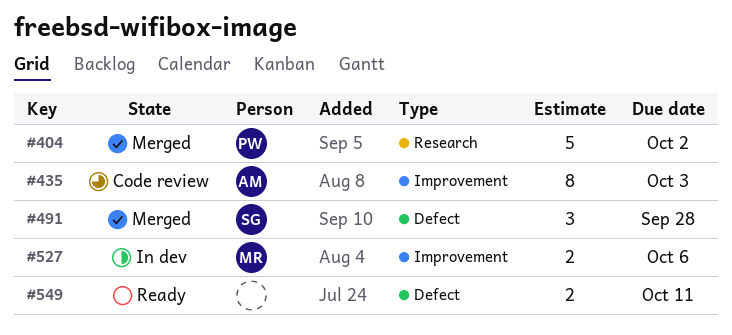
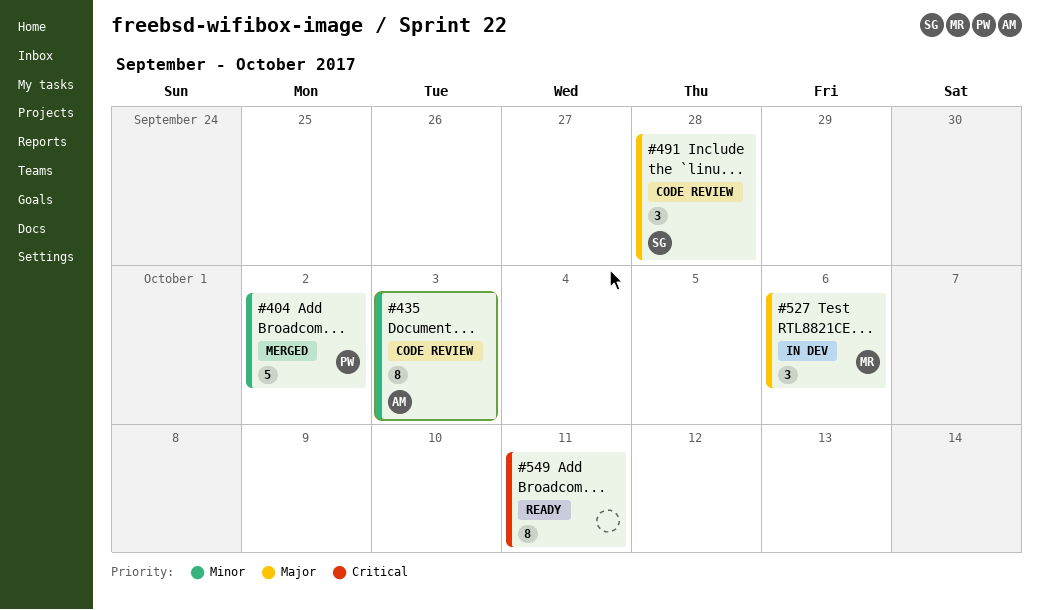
#491, status: Merged -> Code review
#527, estimate: 2 -> 3
#549, estimate: 2 -> 8

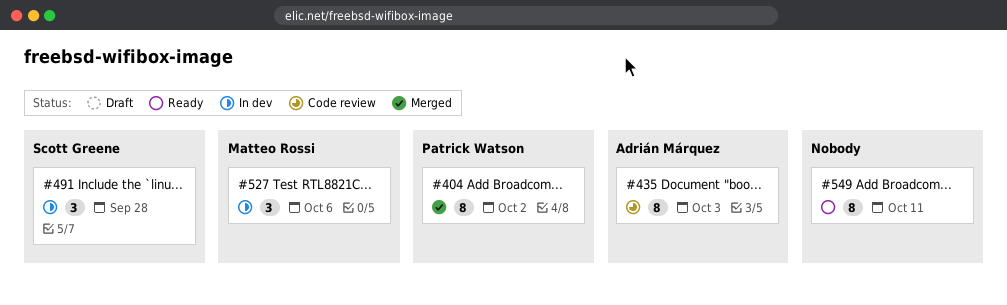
#404, estimate: 5 -> 8
#491, status: Code review -> In dev

